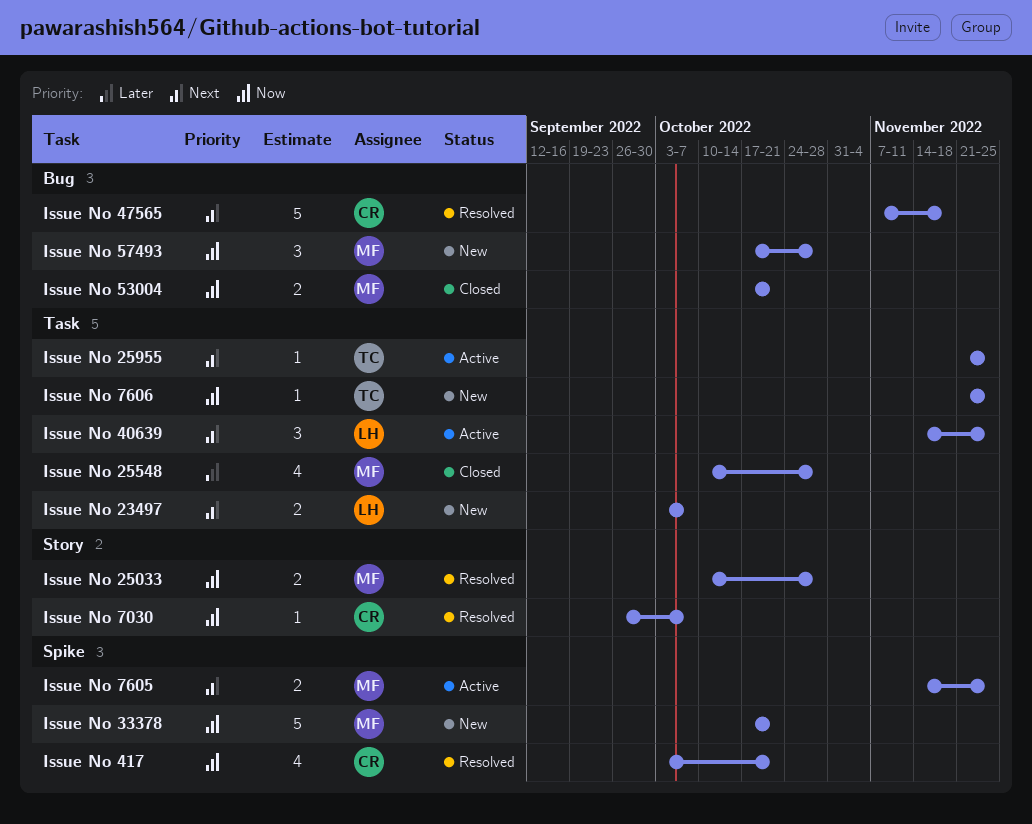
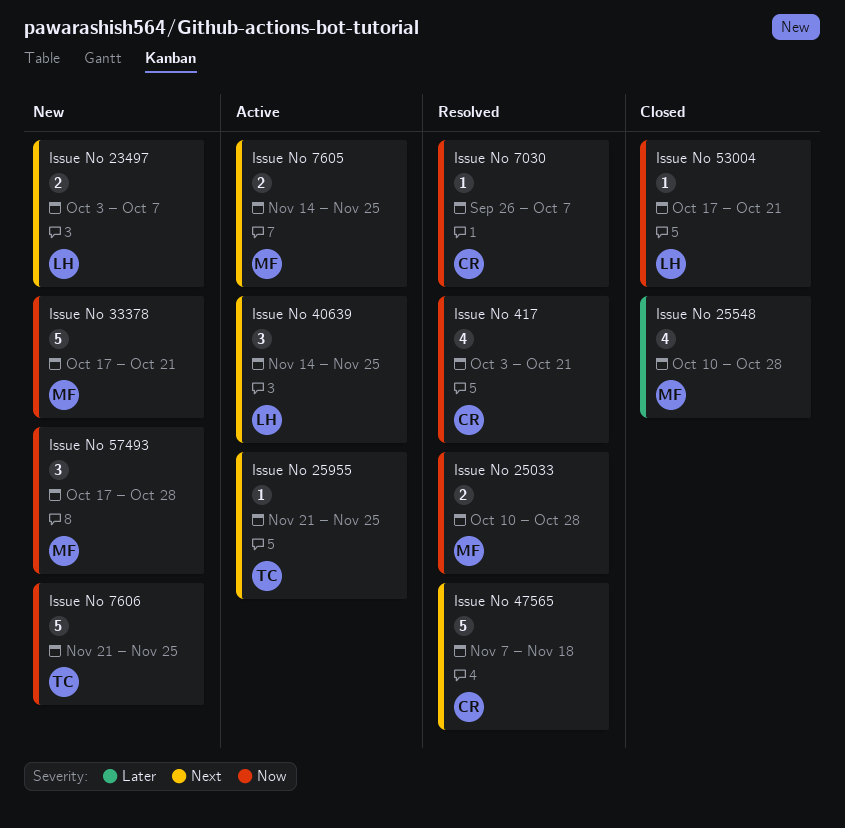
Issue No 53004, owner: MF -> LH
Issue No 53004, estimate: 2 -> 1
Issue No 7606, estimate: 1 -> 5

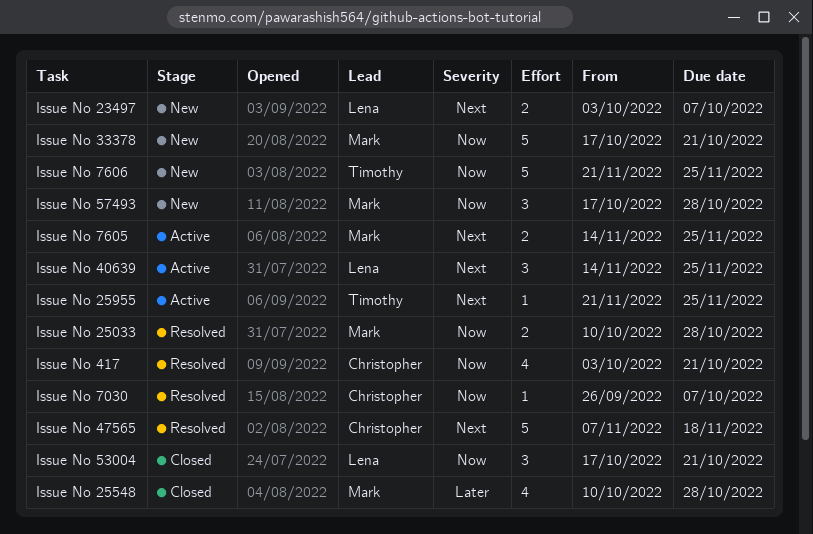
Issue No 53004, estimate: 1 -> 3

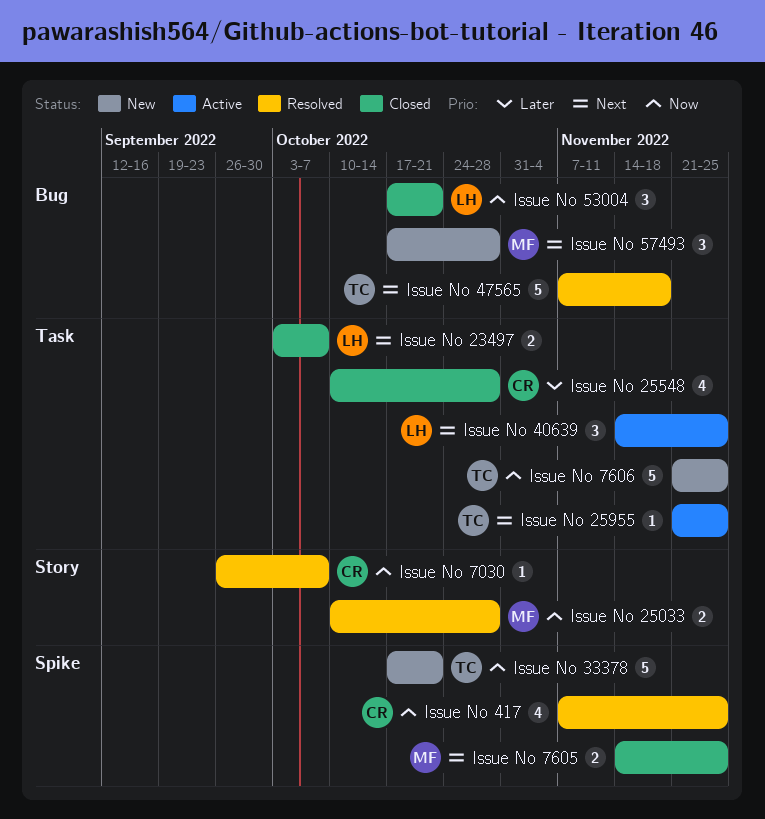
Issue No 23497, status: New -> Closed
Issue No 25548, owner: Mark -> Christopher
Issue No 33378, owner: Mark -> Timothy
Issue No 417, start: Oct 3 -> Nov 7
Issue No 417, due: Oct 21 -> Nov 25
Issue No 47565, owner: Christopher -> Timothy
Issue No 57493, priority: Now -> Next
Issue No 7605, status: Active -> Closed

